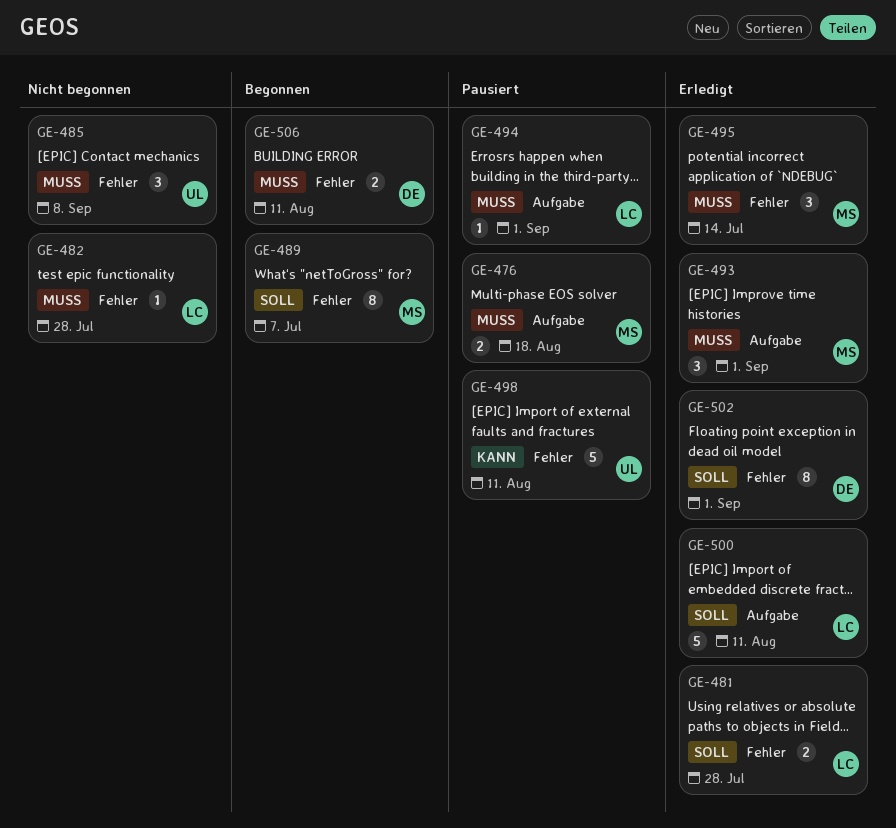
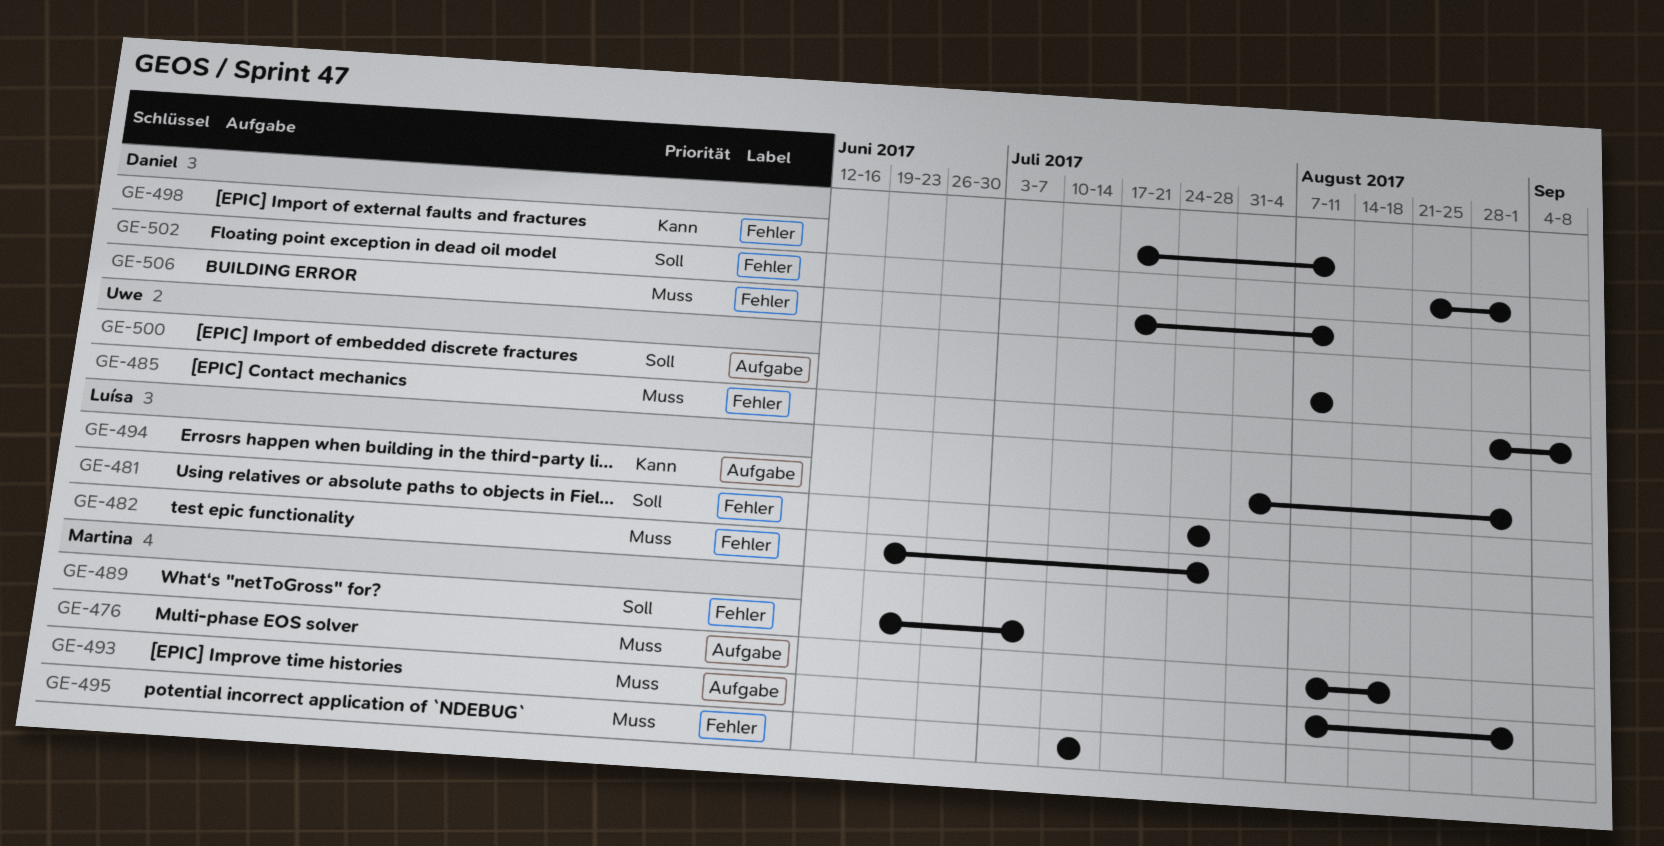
GE-494, priority: Muss -> Kann
GE-498, owner: Uwe -> Daniel
GE-500, owner: Luísa -> Uwe

